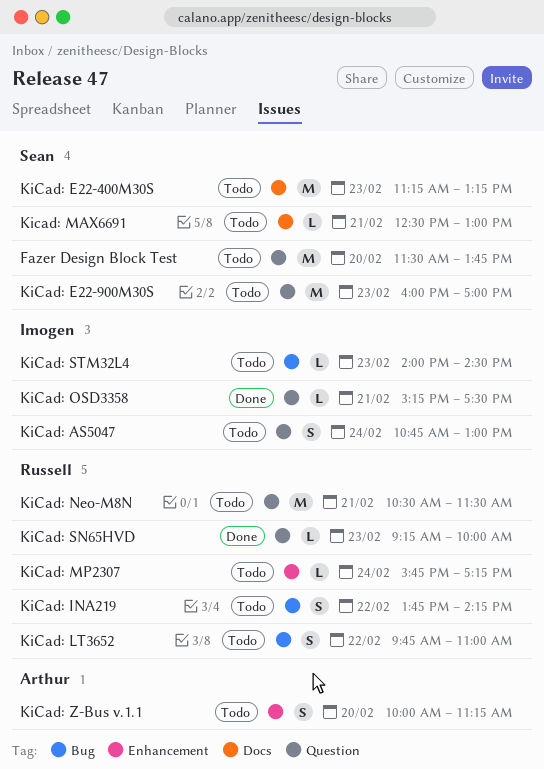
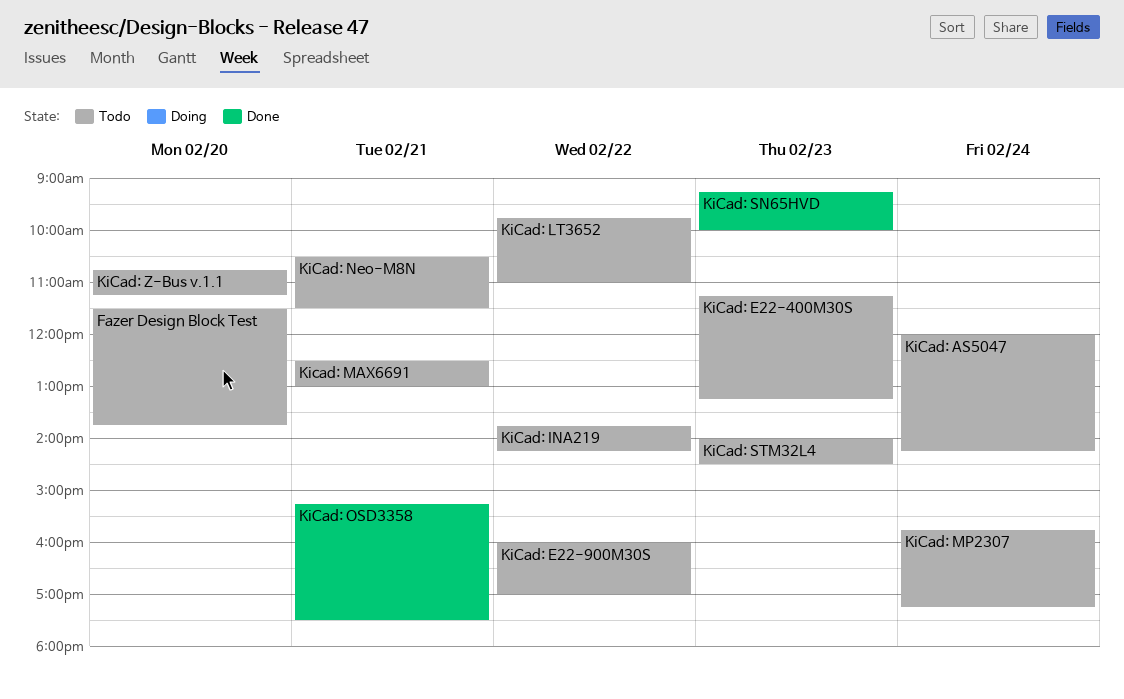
KiCad: AS5047, begins: 10:45 -> 12:00
KiCad: AS5047, ends: 13:00 -> 14:15
KiCad: E22-900M30S, day: Feb 23 -> Feb 22
KiCad: Z-Bus v.1.1, begins: 10:00 -> 10:45

